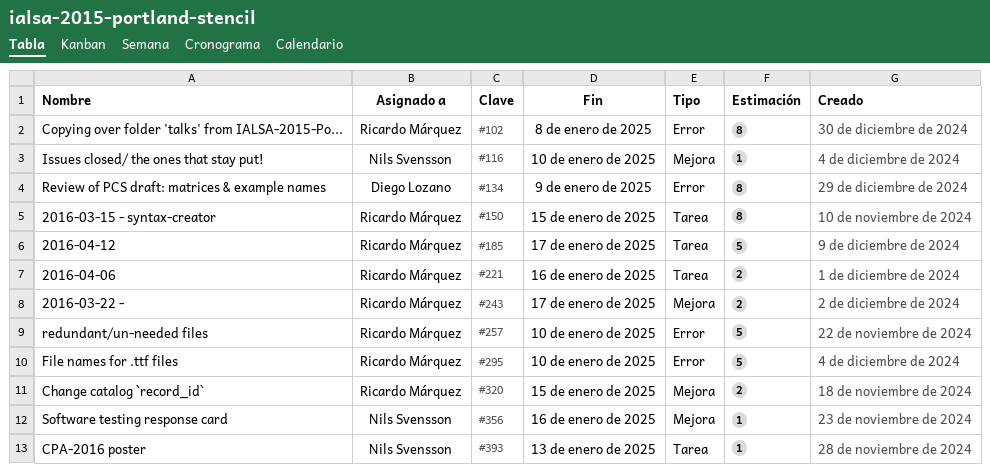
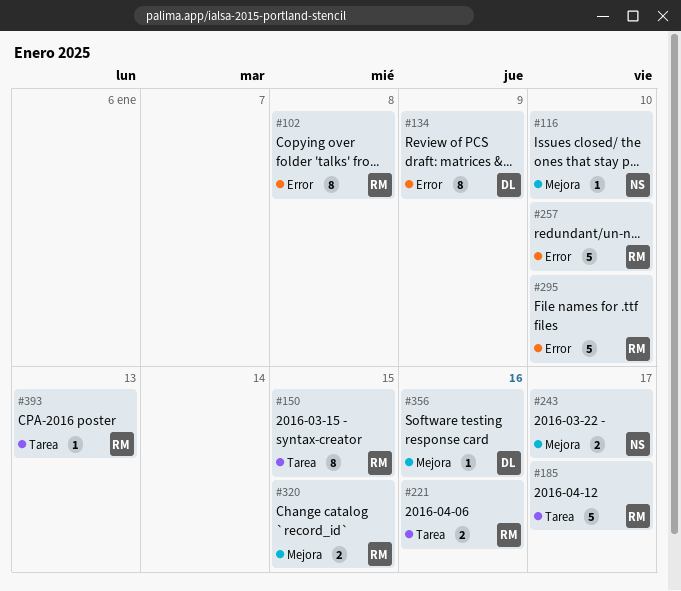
#243, owner: Ricardo Márquez -> Nils Svensson
#356, owner: Nils Svensson -> Diego Lozano
#393, owner: Nils Svensson -> Ricardo Márquez

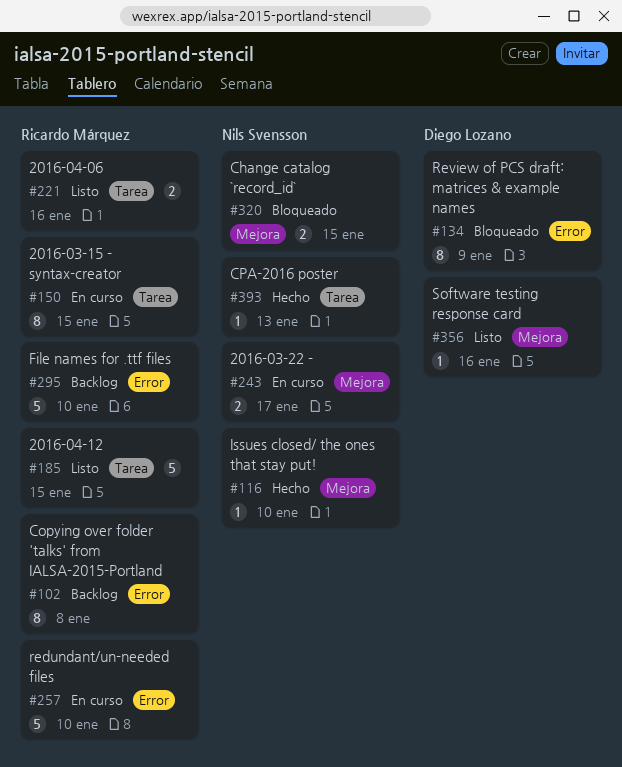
#185, due: Jan 17 -> Jan 15
#320, owner: Ricardo Márquez -> Nils Svensson
#393, owner: Ricardo Márquez -> Nils Svensson

